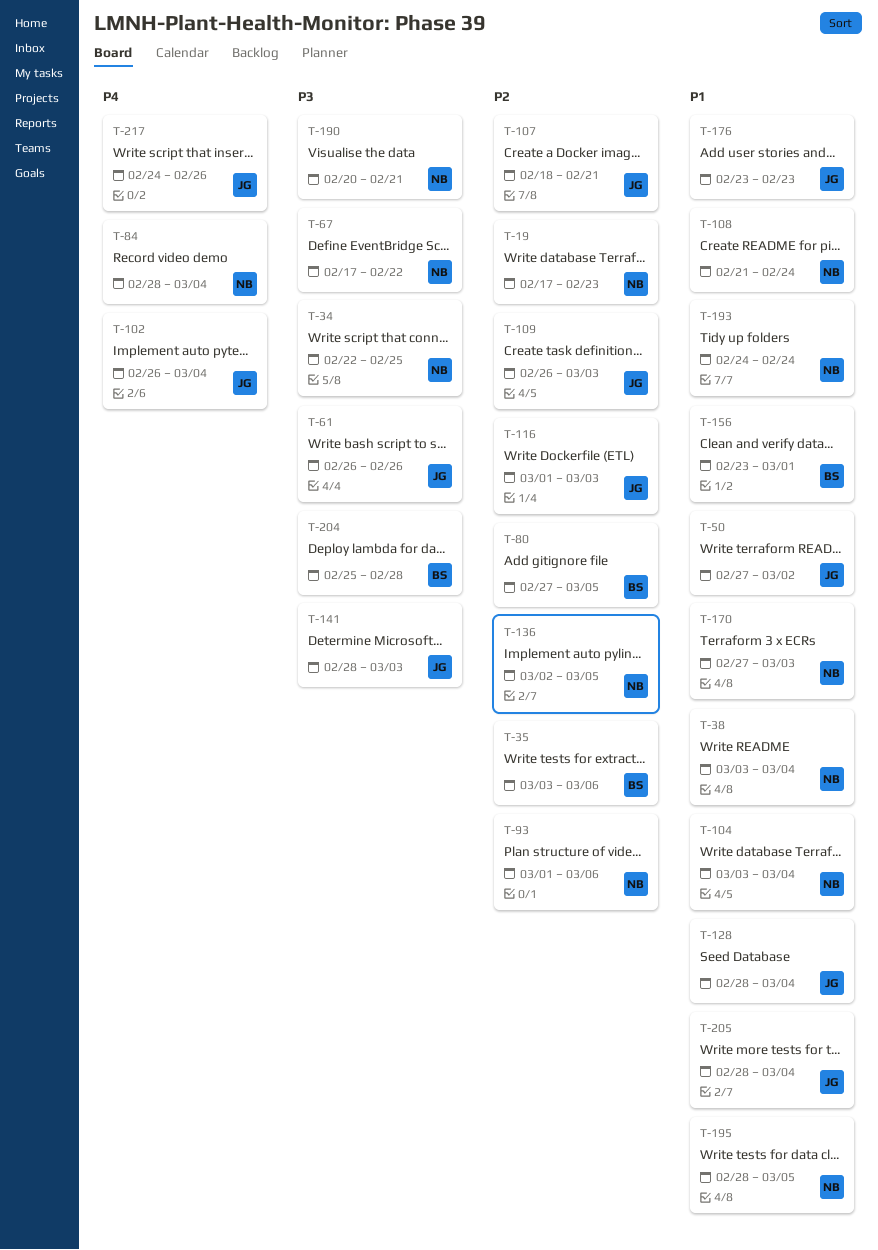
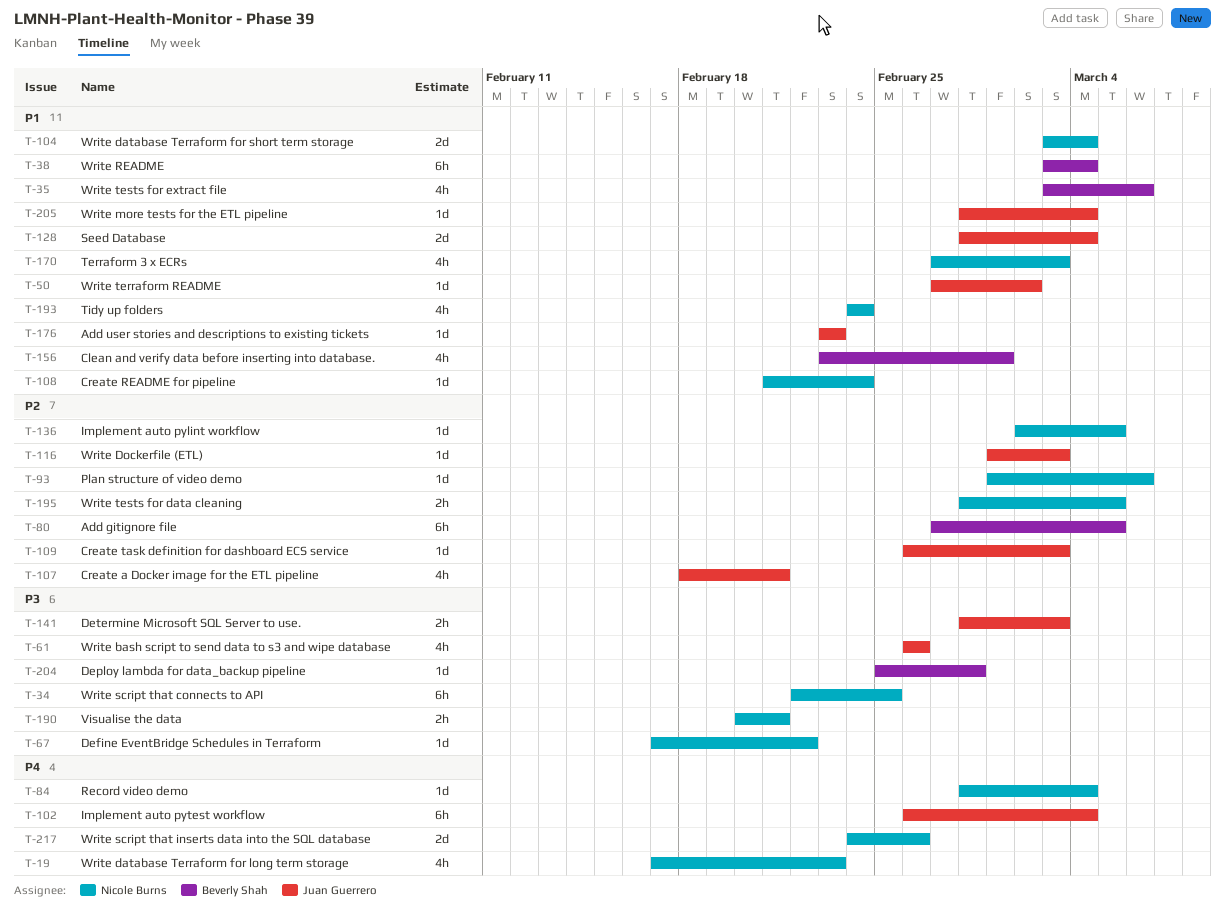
T-19, priority: P2 -> P4
T-35, priority: P2 -> P1
T-38, owner: Nicole Burns -> Beverly Shah
T-195, priority: P1 -> P2
T-217, owner: Juan Guerrero -> Nicole Burns

